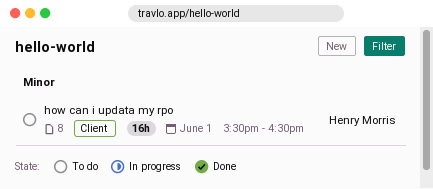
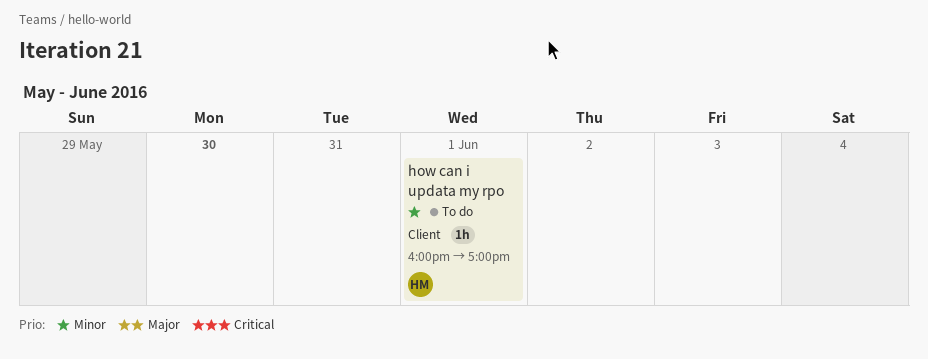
how can i updata my rpo, estimate: 16h -> 1h
how can i updata my rpo, begins: 15:30 -> 16:00
how can i updata my rpo, ends: 16:30 -> 17:00

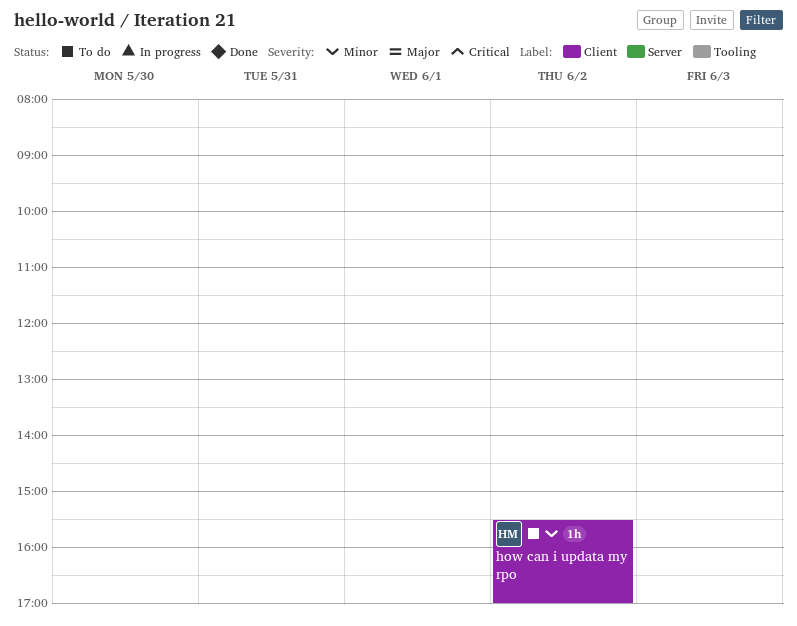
how can i updata my rpo, day: Jun 1 -> Jun 2
how can i updata my rpo, begins: 16:00 -> 15:30

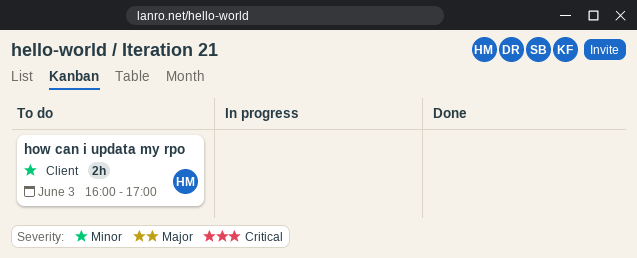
how can i updata my rpo, estimate: 1h -> 2h
how can i updata my rpo, day: Jun 2 -> Jun 3
how can i updata my rpo, begins: 15:30 -> 16:00

